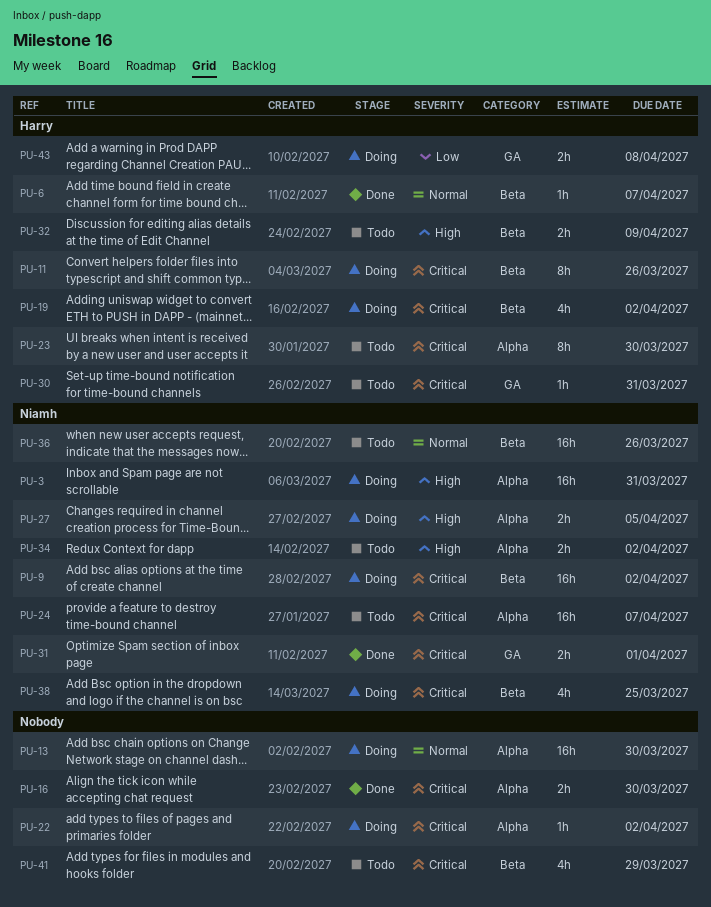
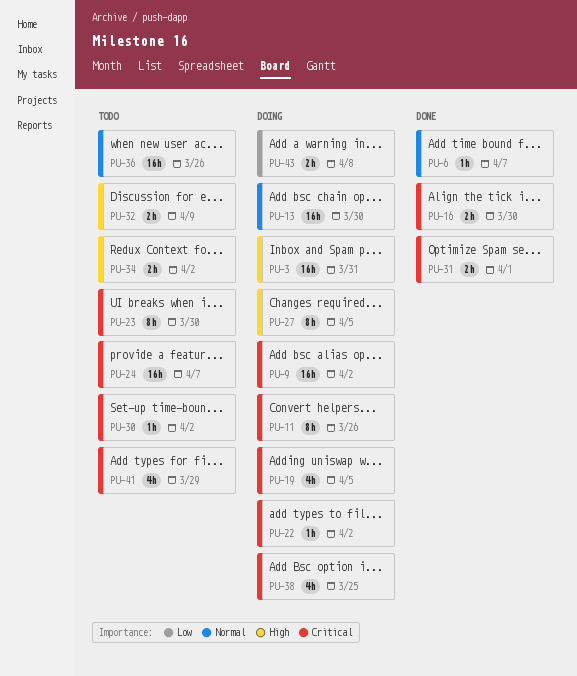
PU-19, due: Apr 2 -> Apr 5
PU-27, estimate: 2h -> 8h
PU-30, due: Mar 31 -> Apr 2

